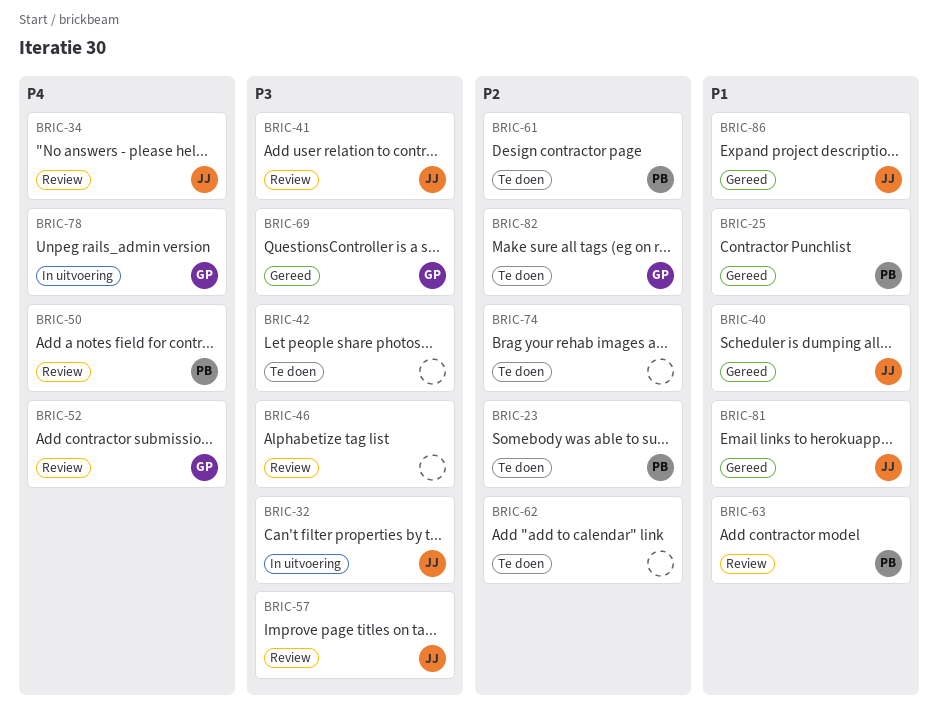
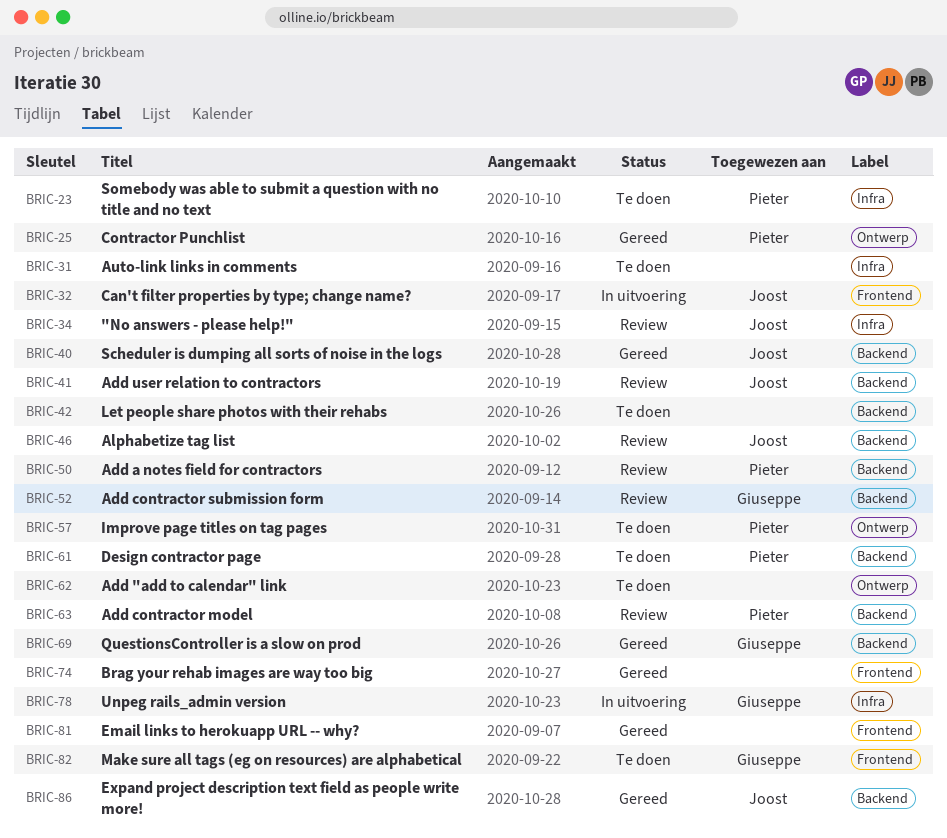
BRIC-31: none -> present
BRIC-46, owner: none -> Joost
BRIC-57, status: Review -> Te doen
BRIC-57, owner: Joost -> Pieter
BRIC-74, status: Te doen -> Gereed
BRIC-81, owner: Joost -> none

